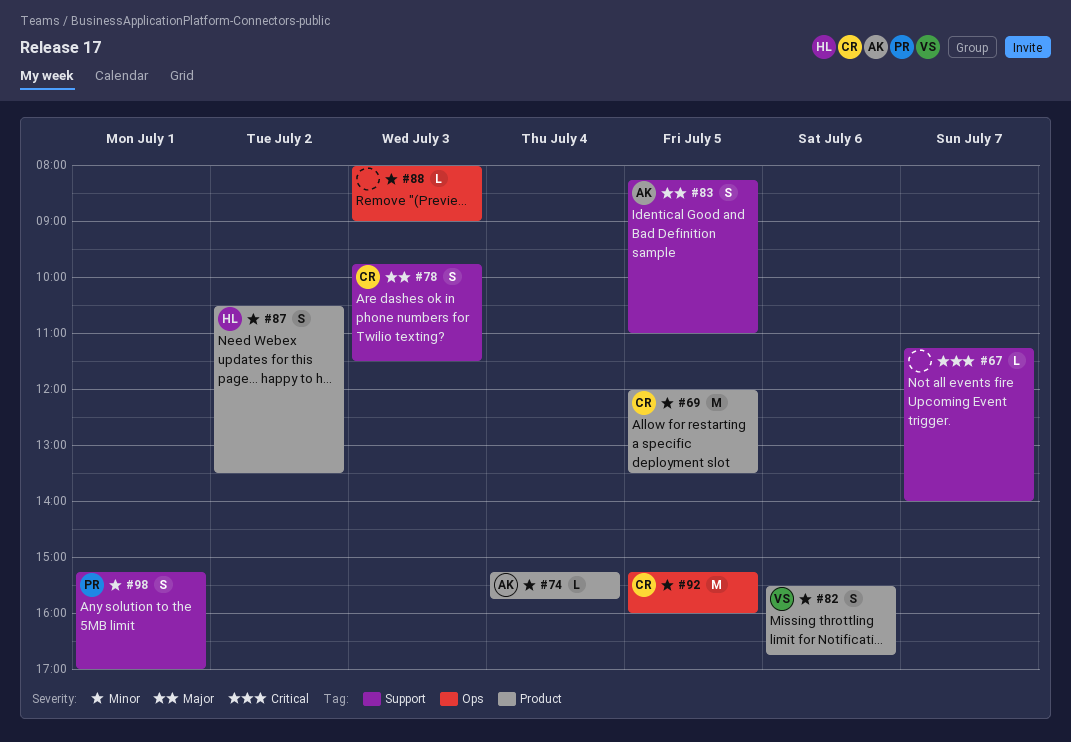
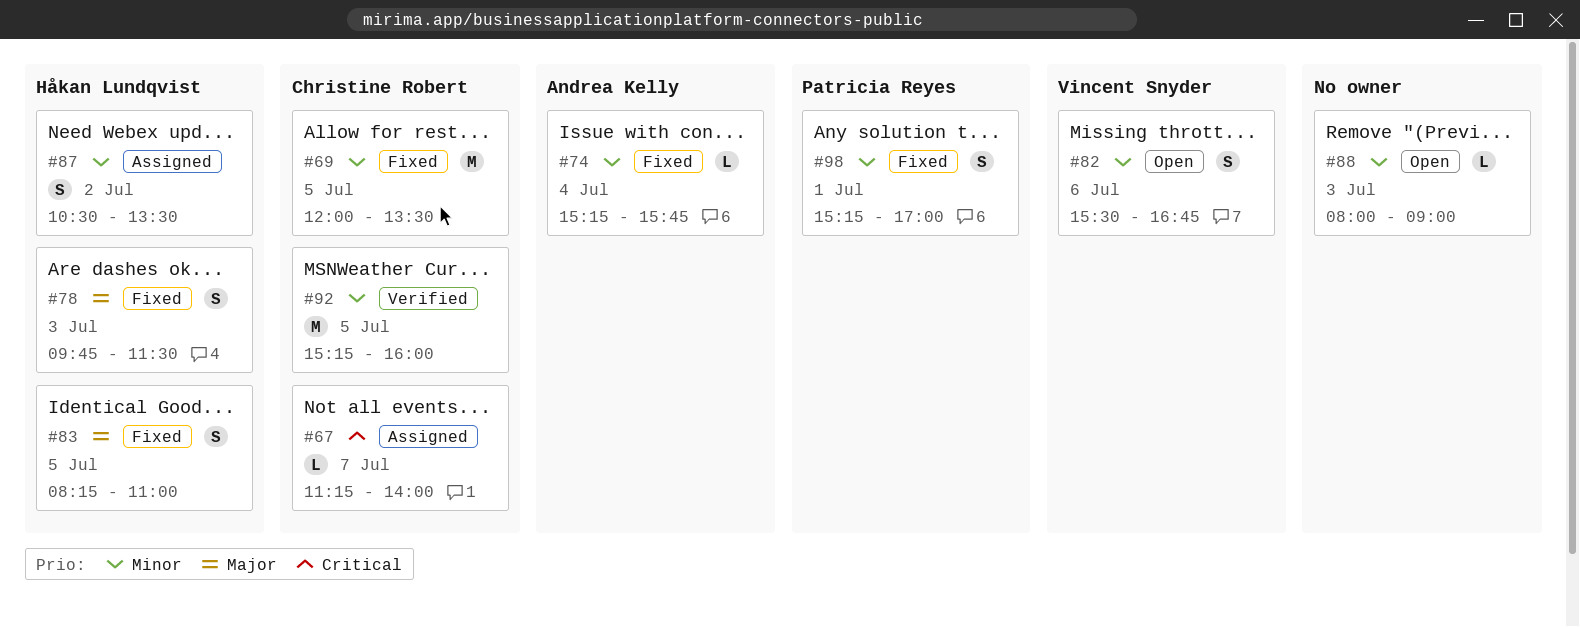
#67, owner: none -> Christine Robert
#78, owner: Christine Robert -> Håkan Lundqvist
#83, owner: Andrea Kelly -> Håkan Lundqvist

